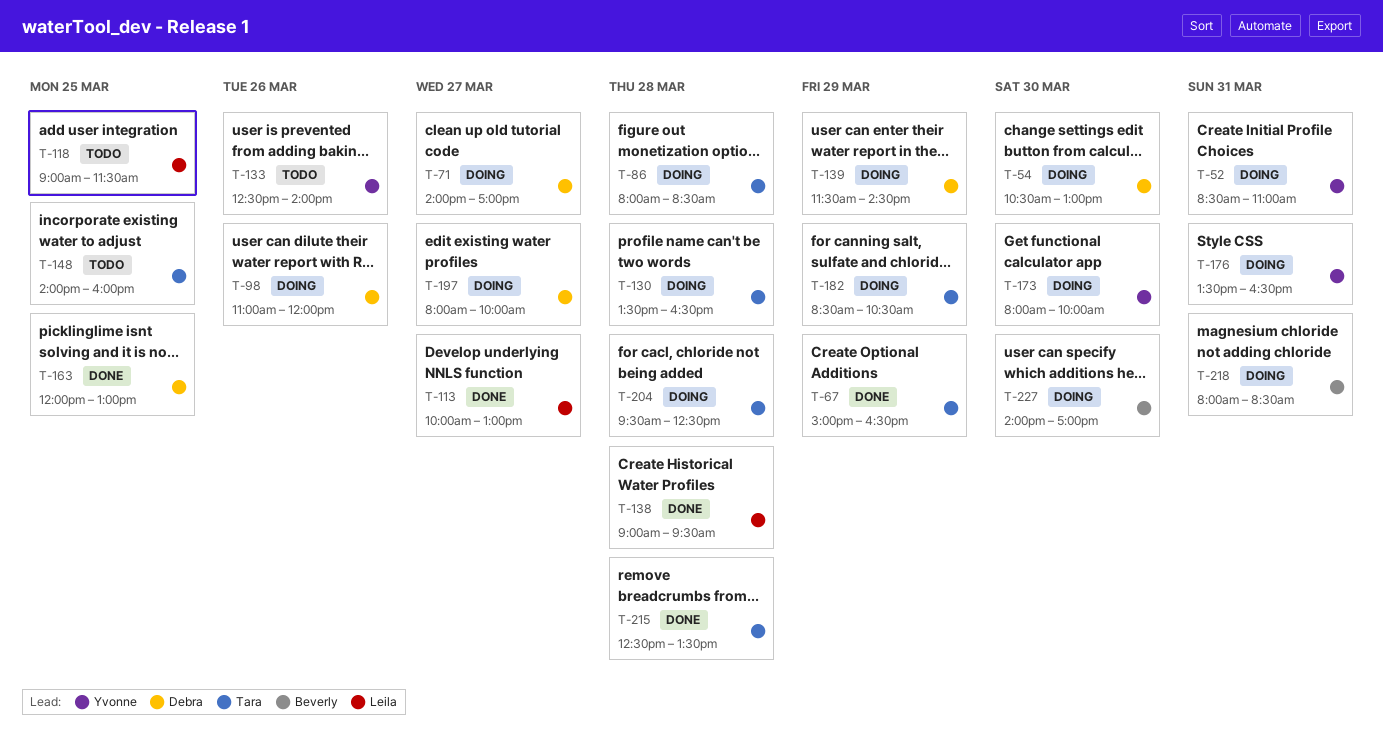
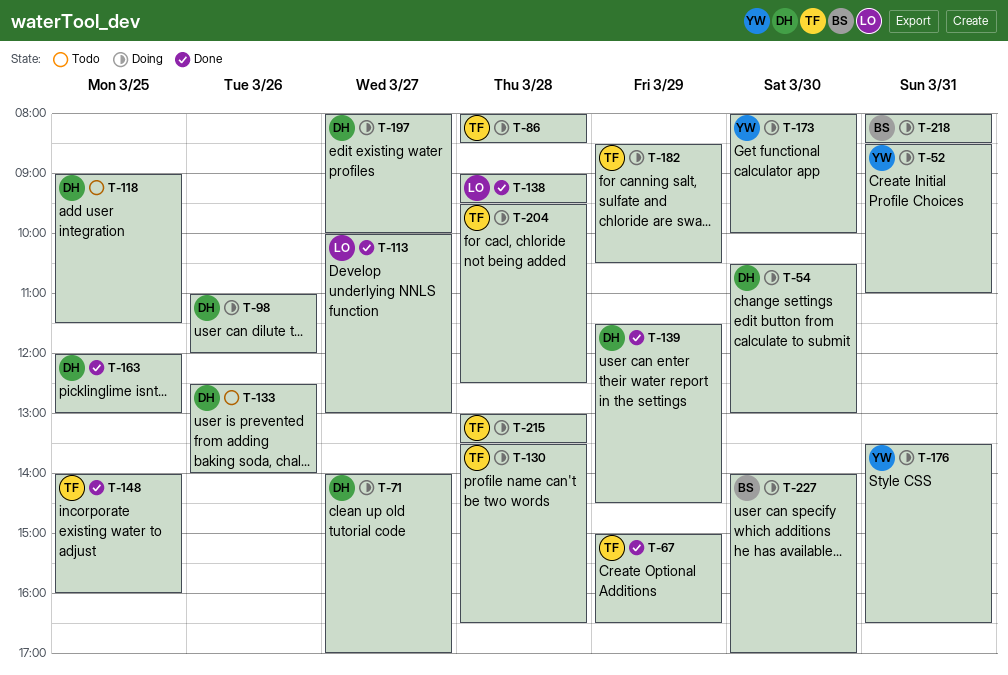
T-118, owner: Leila -> Debra
T-133, owner: Yvonne -> Debra
T-139, status: Doing -> Done
T-148, status: Todo -> Done
T-215, status: Done -> Doing
T-215, begins: 12:30 -> 13:00

